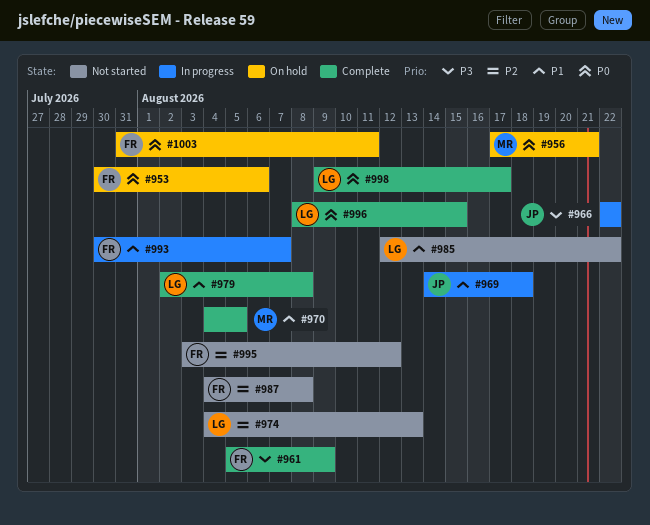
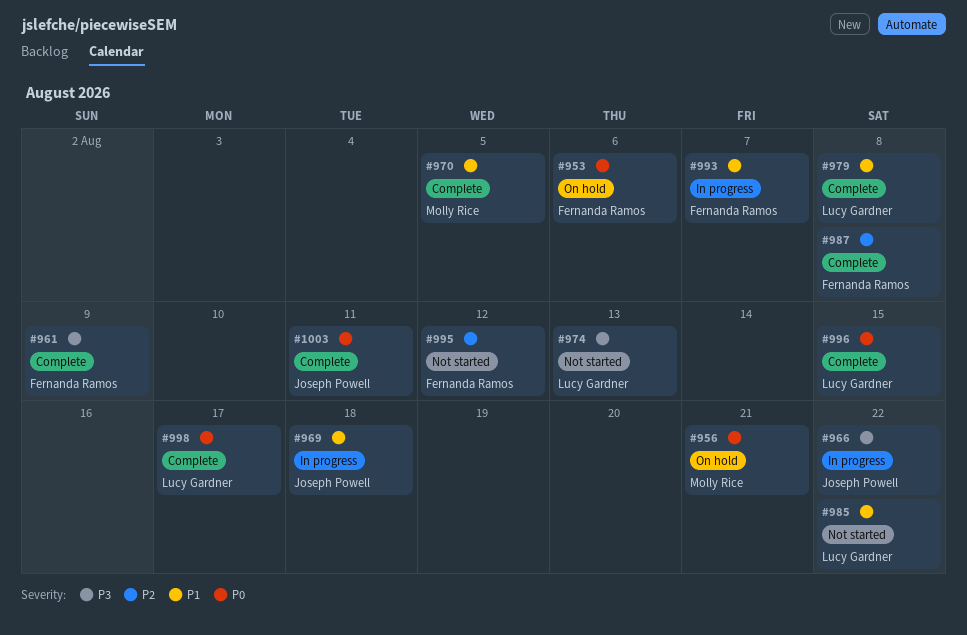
#974, priority: P2 -> P3
#987, status: Not started -> Complete
#1003, status: On hold -> Complete
#1003, owner: Fernanda Ramos -> Joseph Powell

